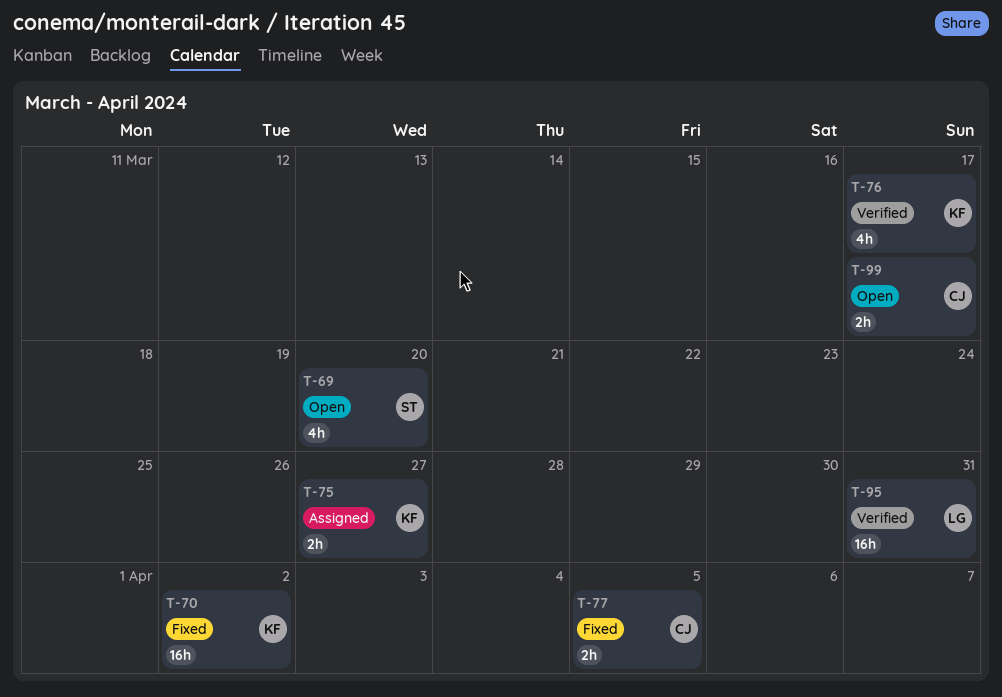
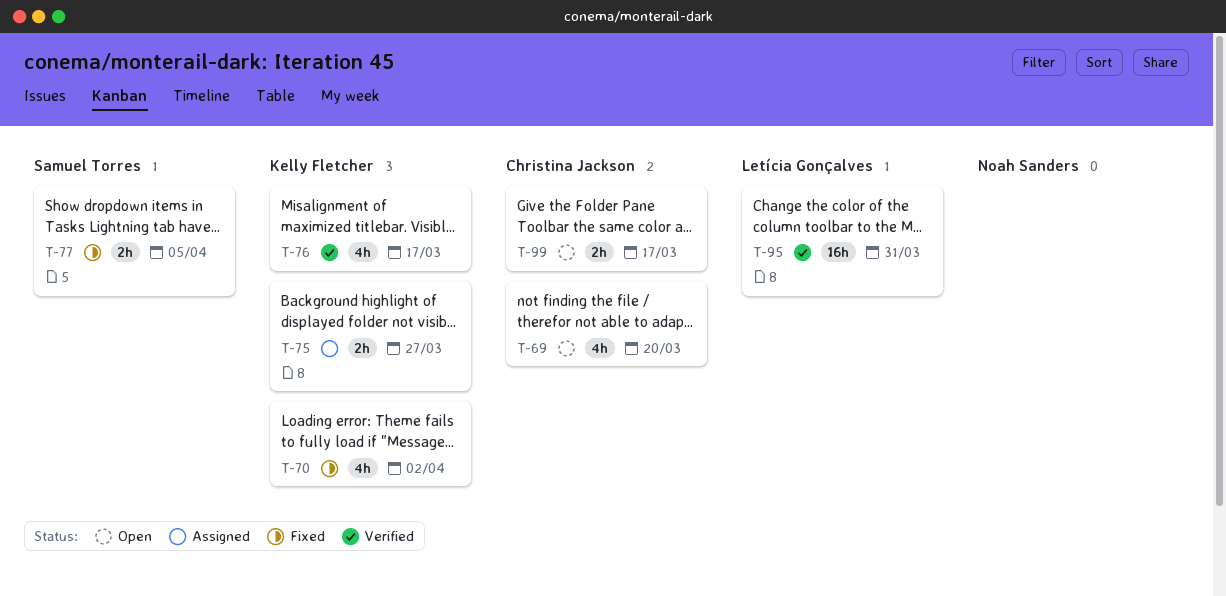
T-69, owner: Samuel Torres -> Christina Jackson
T-70, estimate: 16h -> 4h
T-77, owner: Christina Jackson -> Samuel Torres

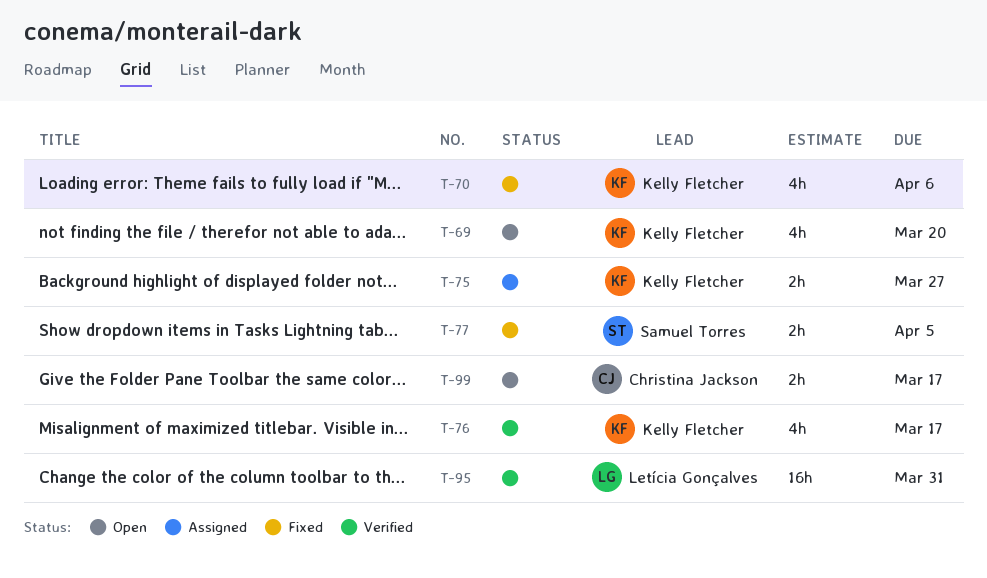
T-69, owner: Christina Jackson -> Kelly Fletcher
T-70, due: Apr 2 -> Apr 6

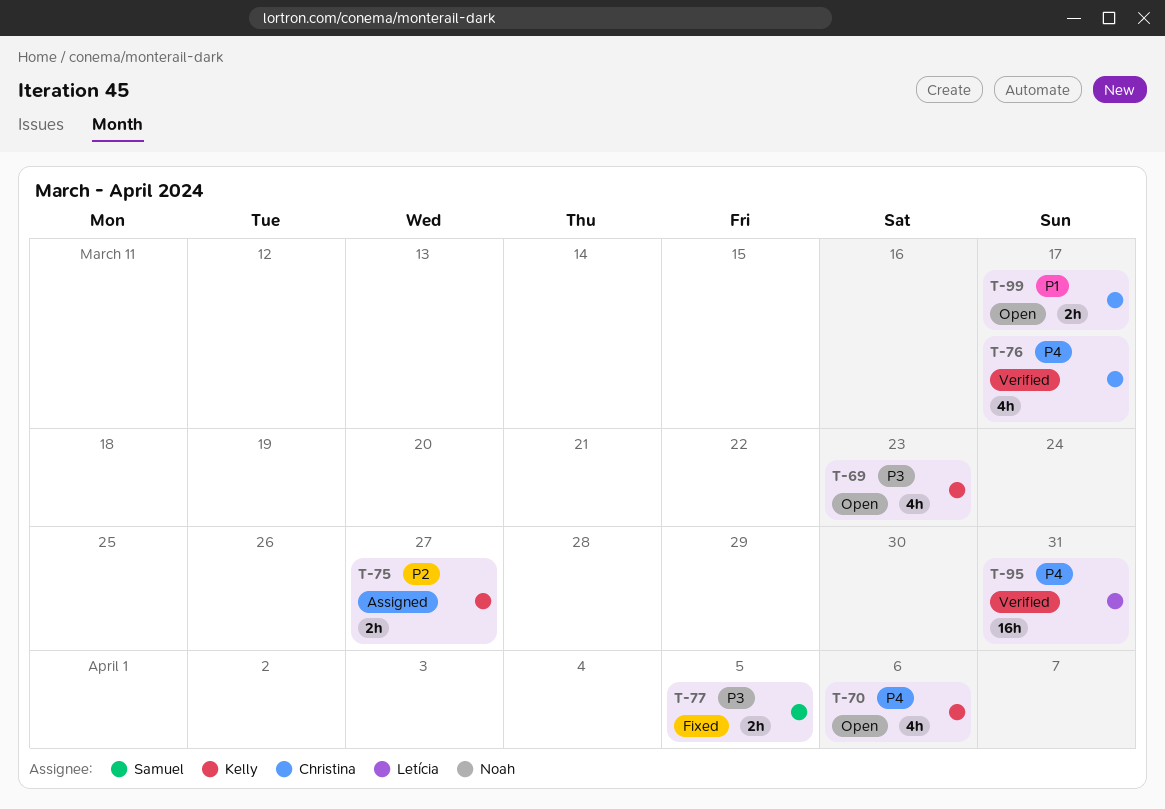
T-69, due: Mar 20 -> Mar 23
T-70, status: Fixed -> Open
T-76, owner: Kelly Fletcher -> Christina Jackson

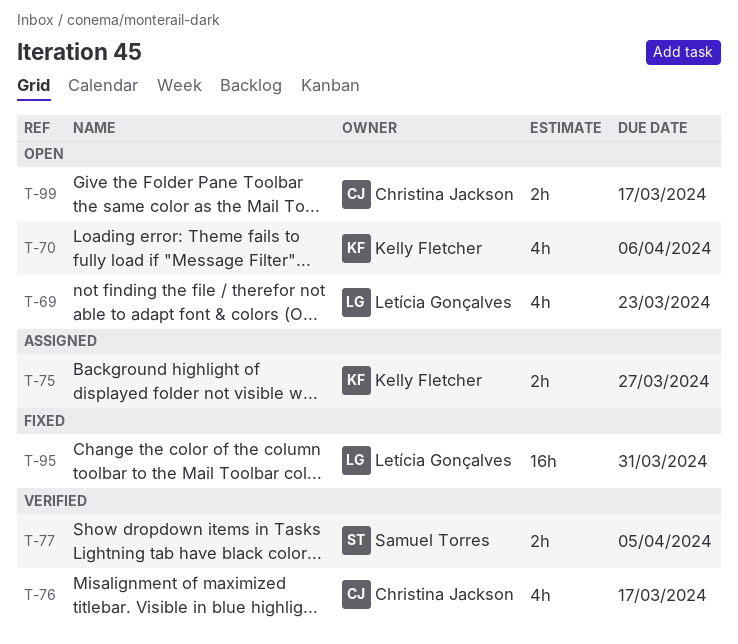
T-69, owner: Kelly Fletcher -> Letícia Gonçalves
T-77, status: Fixed -> Verified
T-95, status: Verified -> Fixed

